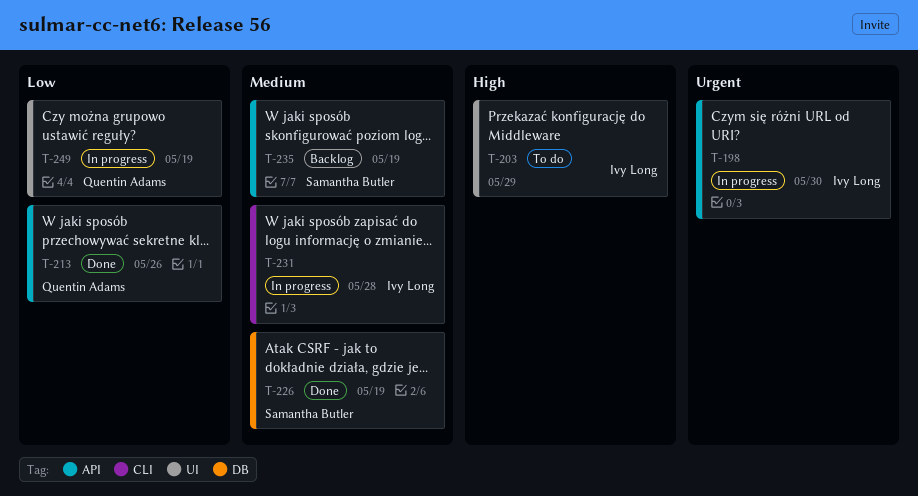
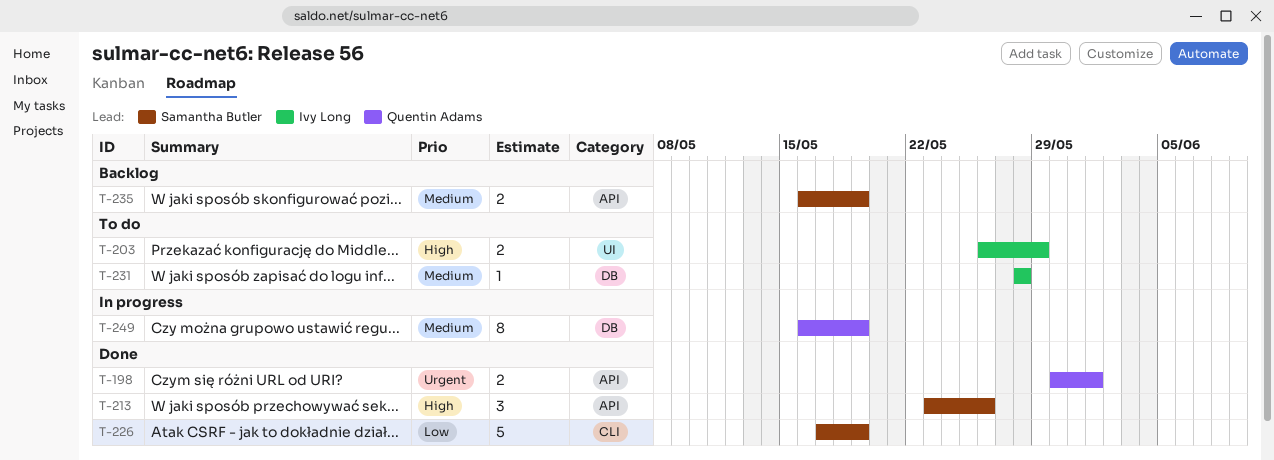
T-198, status: In progress -> Done
T-198, owner: Ivy Long -> Quentin Adams
T-198, due: May 30 -> Jun 1
T-213, owner: Quentin Adams -> Samantha Butler
T-213, priority: Low -> High
T-226, priority: Medium -> Low
T-226, label: DB -> CLI
T-231, status: In progress -> To do
T-231, label: CLI -> DB
T-249, priority: Low -> Medium
T-249, label: UI -> DB

